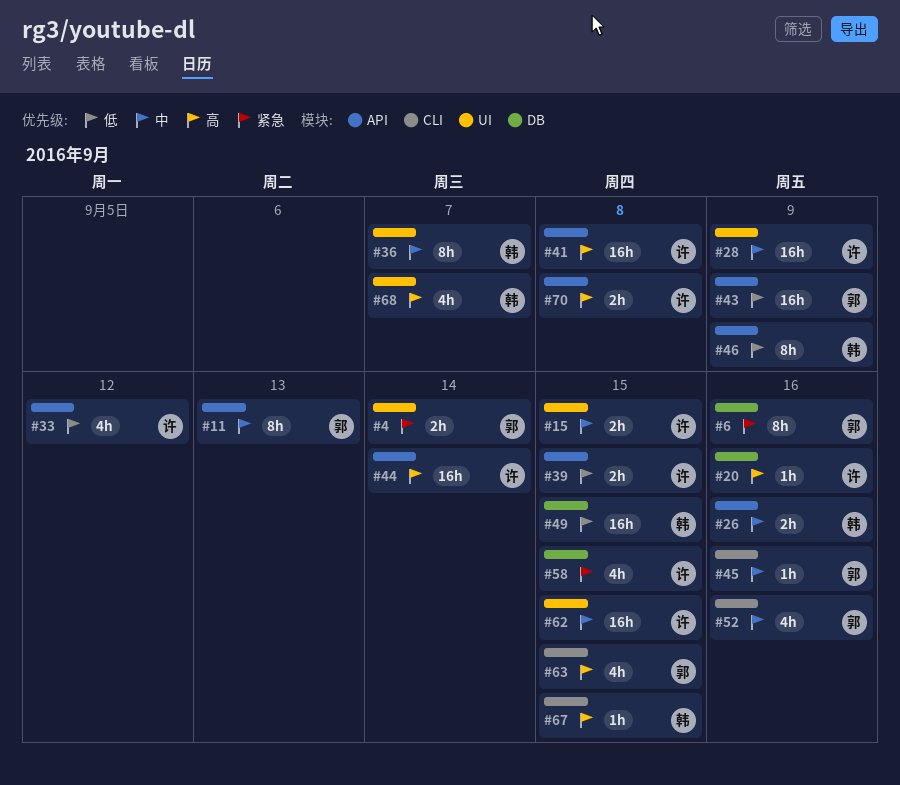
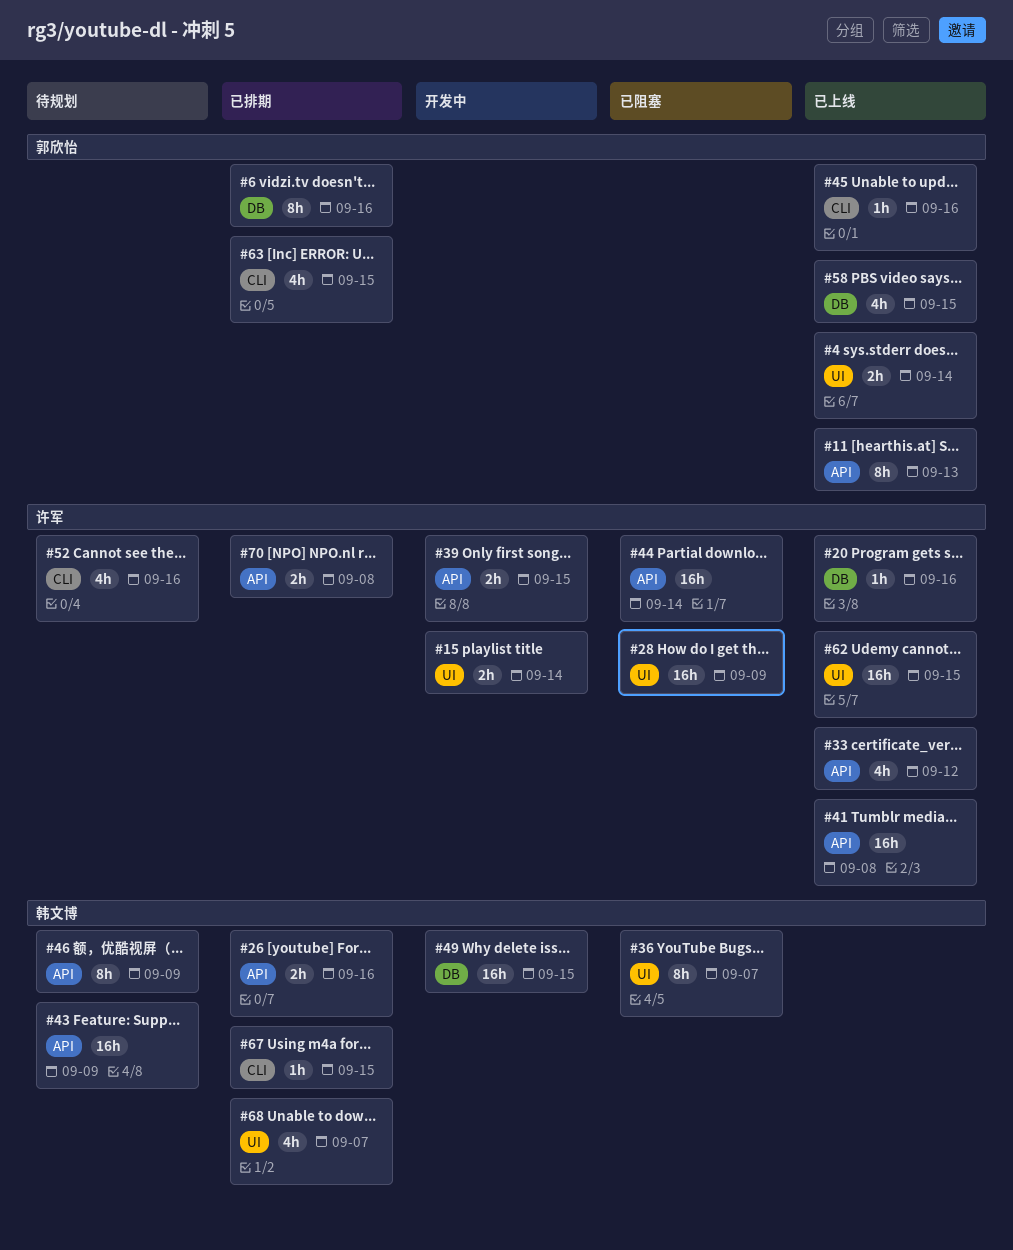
#15, due: Sep 15 -> Sep 14
#43, owner: 郭欣怡 -> 韩文博
#52, owner: 郭欣怡 -> 许军
#58, owner: 许军 -> 郭欣怡

